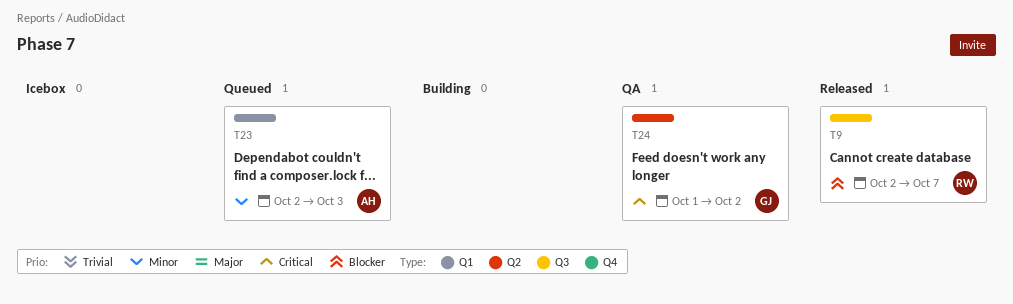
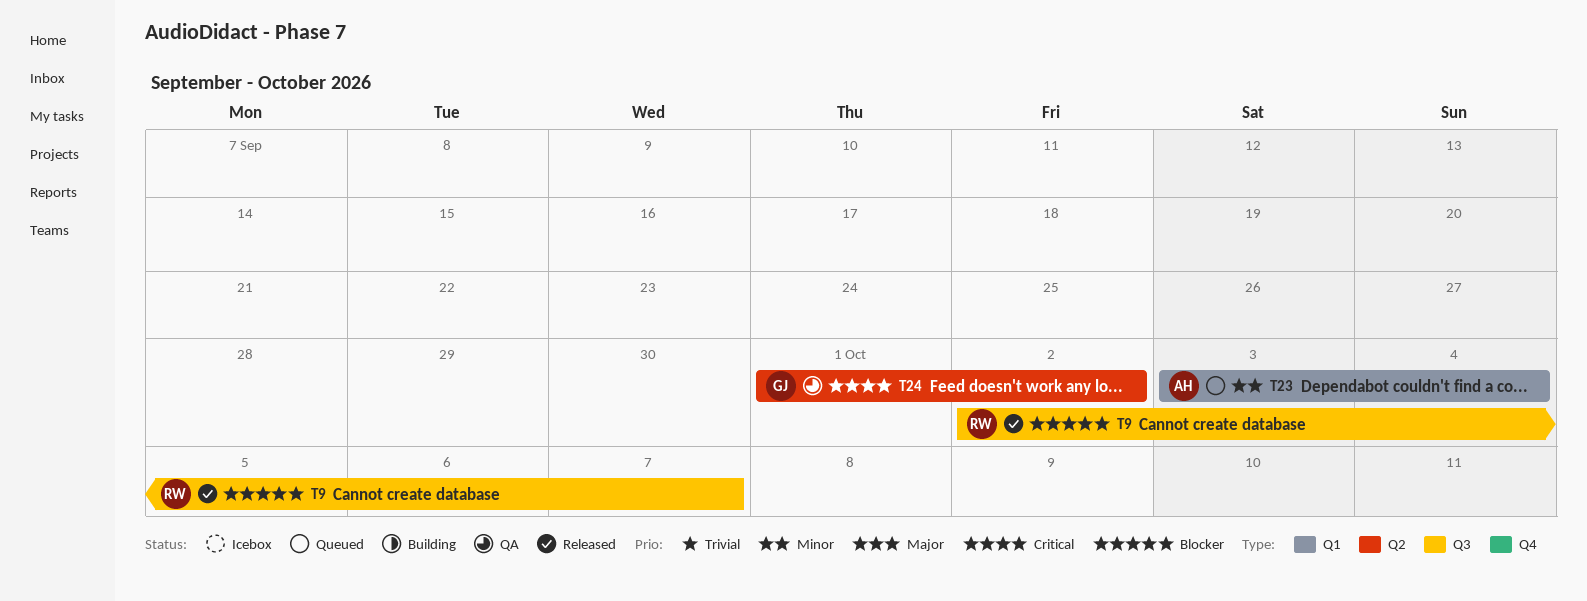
T23, start: Oct 2 -> Oct 3
T23, due: Oct 3 -> Oct 4

